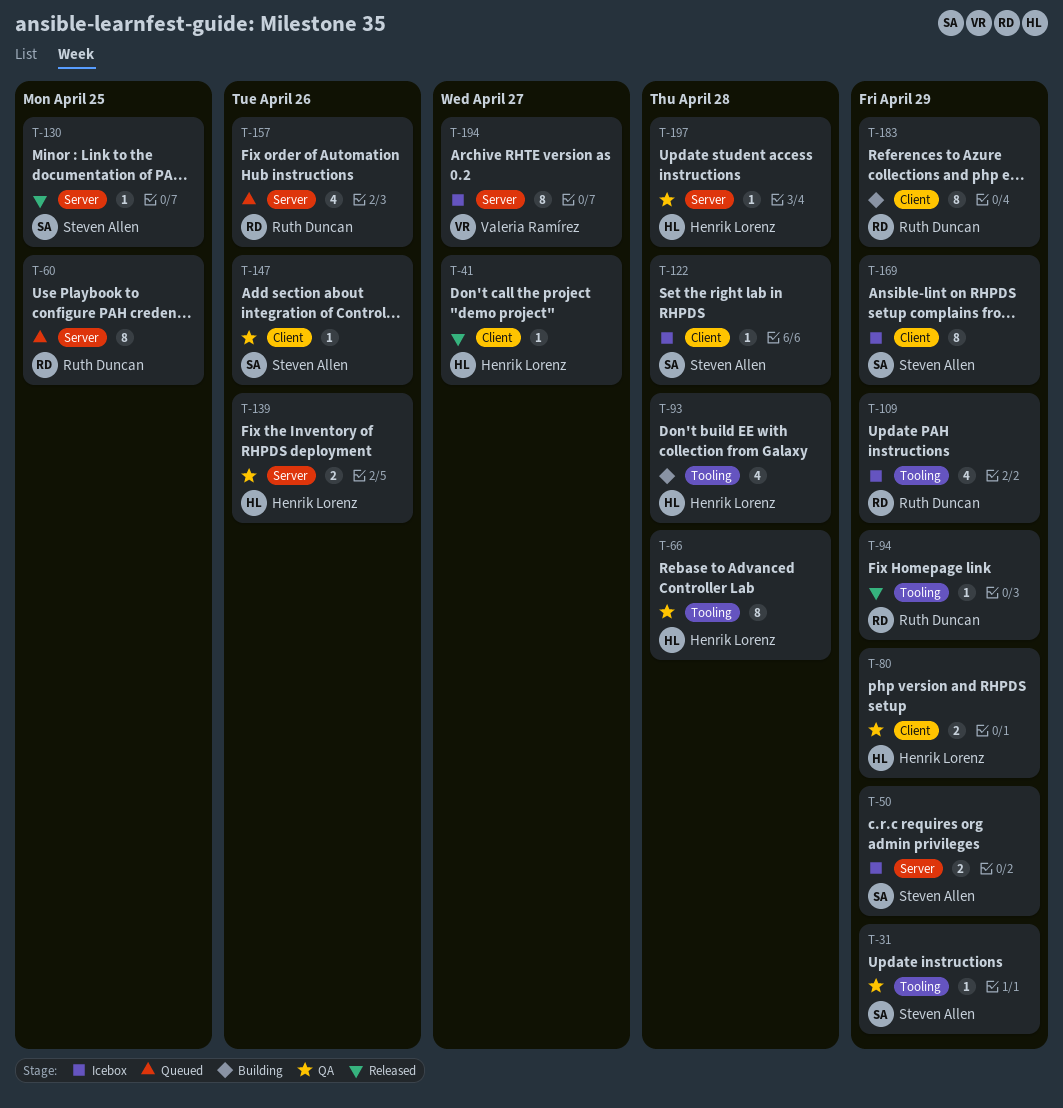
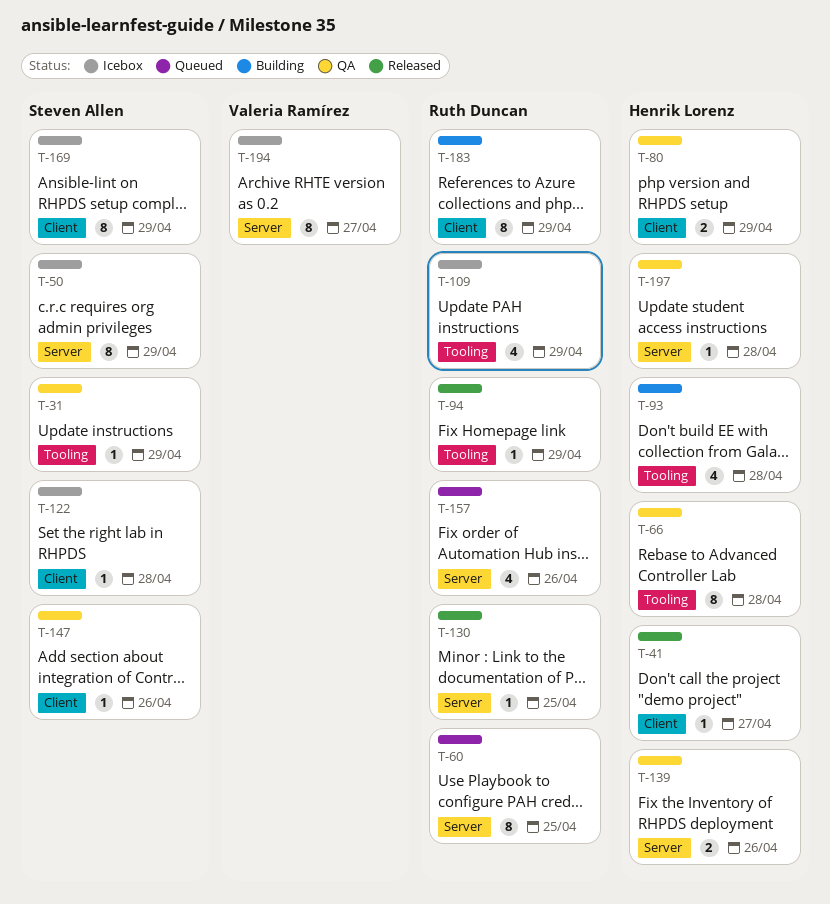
T-50, estimate: 2 -> 8
T-130, owner: Steven Allen -> Ruth Duncan

